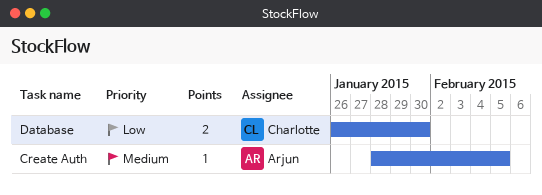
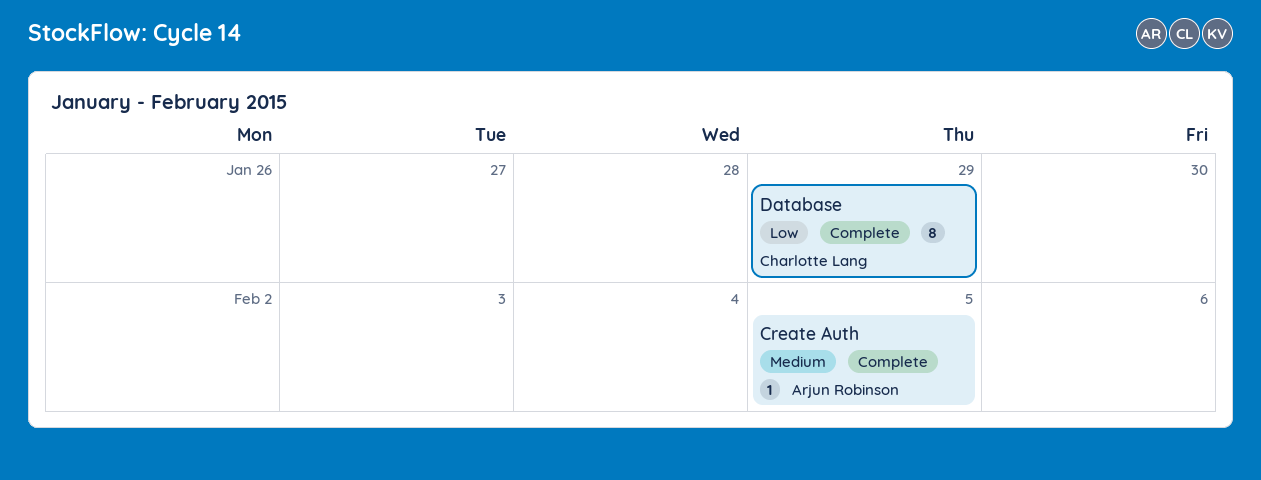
Database, estimate: 2 -> 8
Database, due: Jan 30 -> Jan 29

